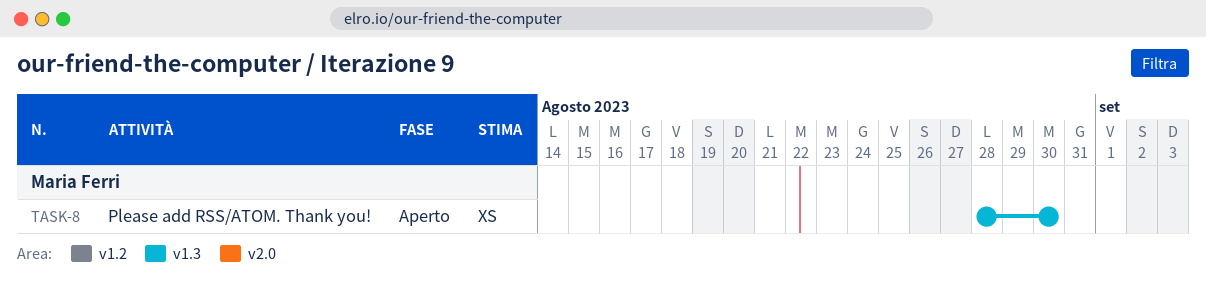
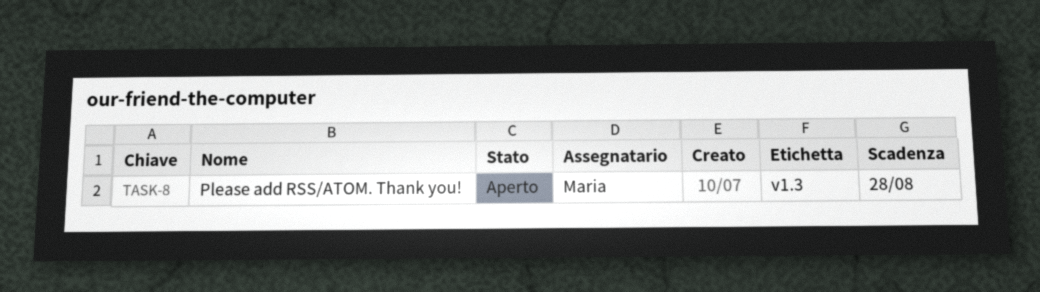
TASK-8, due: Aug 30 -> Aug 28

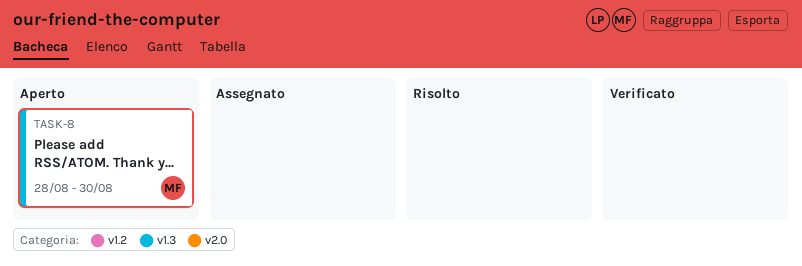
TASK-8, due: Aug 28 -> Aug 30

